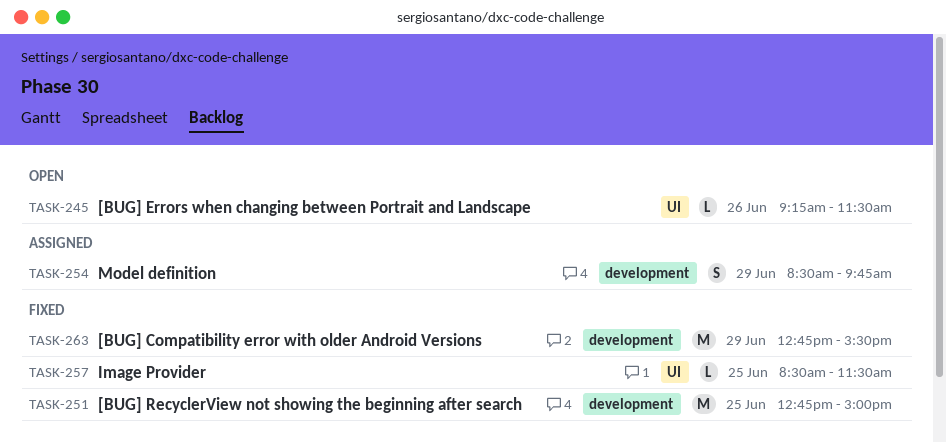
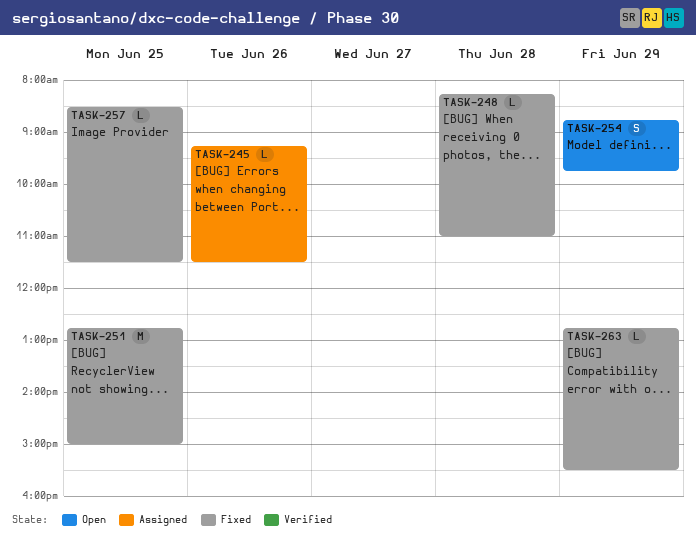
TASK-245, status: Open -> Assigned
TASK-248: none -> present
TASK-254, status: Assigned -> Open
TASK-254, begins: 08:30 -> 08:45
TASK-263, estimate: M -> L

